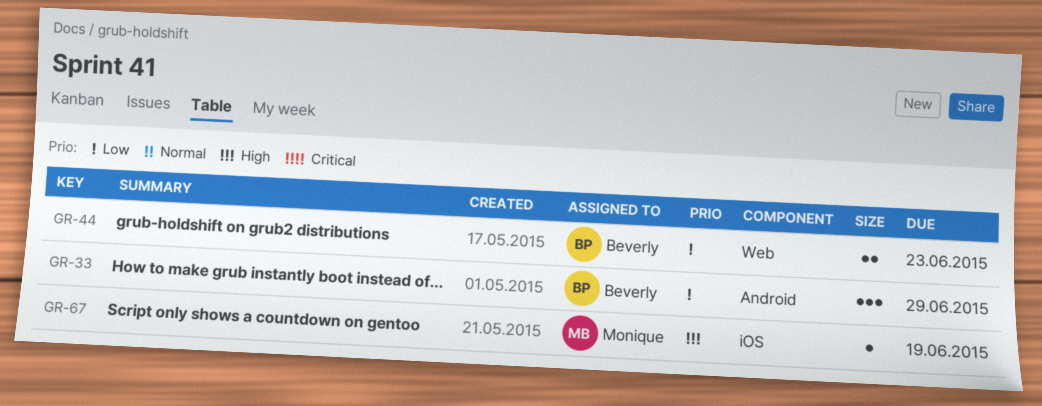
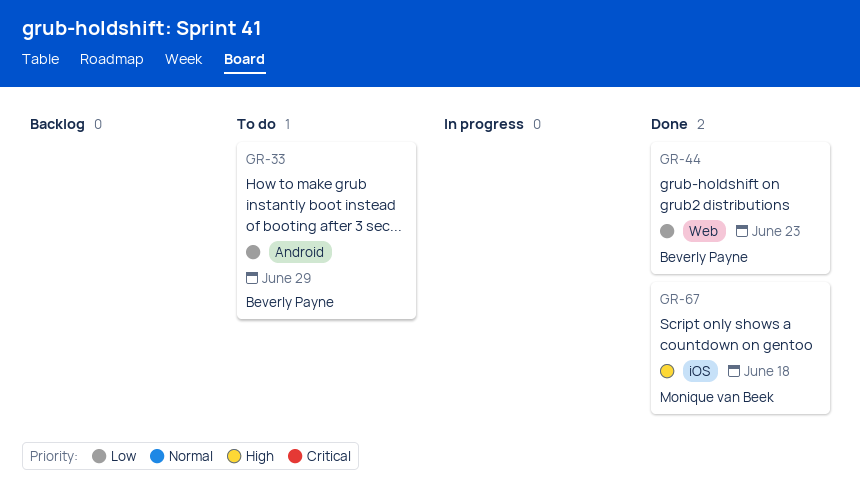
GR-67, due: Jun 19 -> Jun 18

